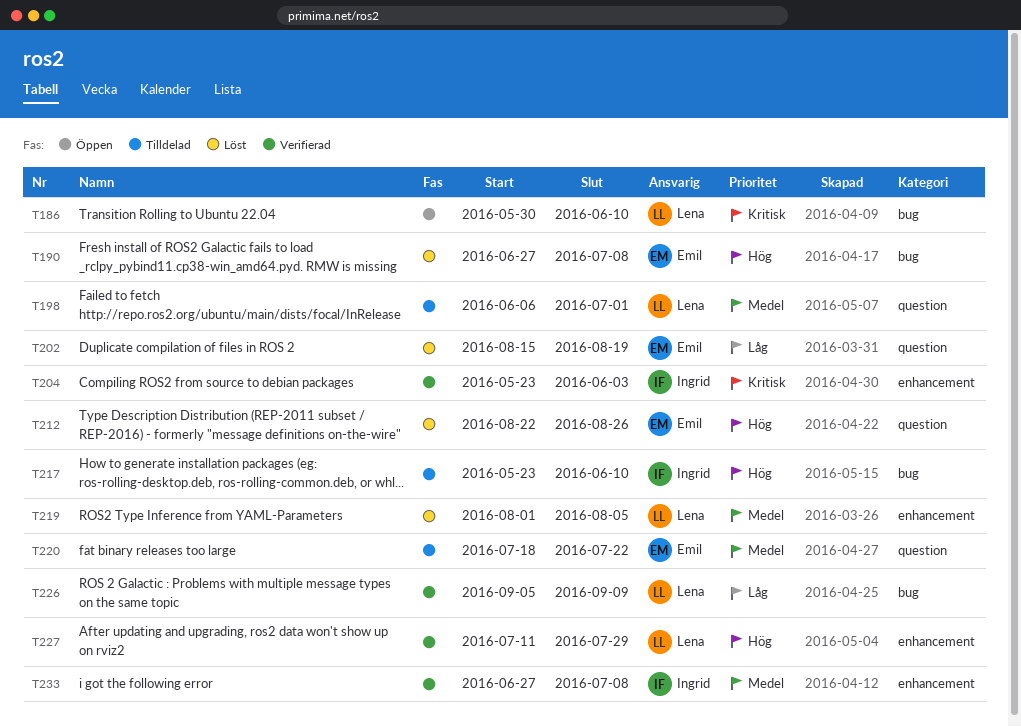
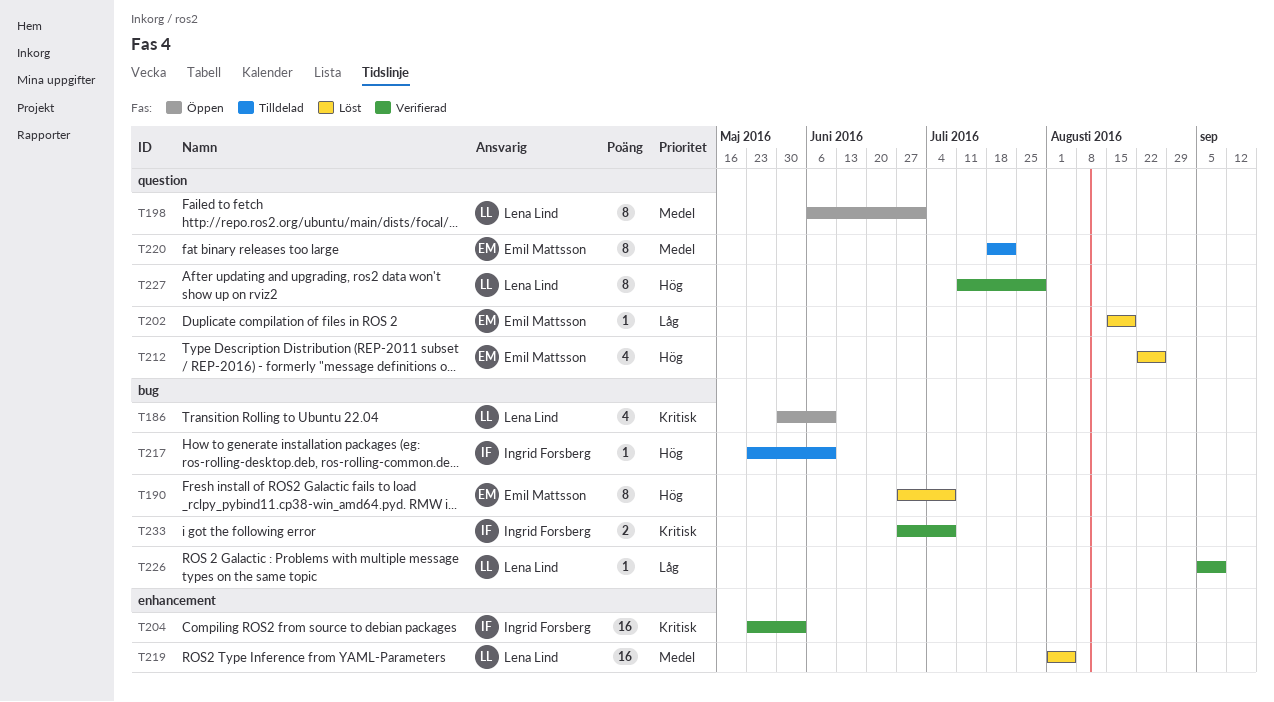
T198, status: Tilldelad -> Öppen
T227, label: enhancement -> question
T233, priority: Medel -> Kritisk
T233, label: enhancement -> bug

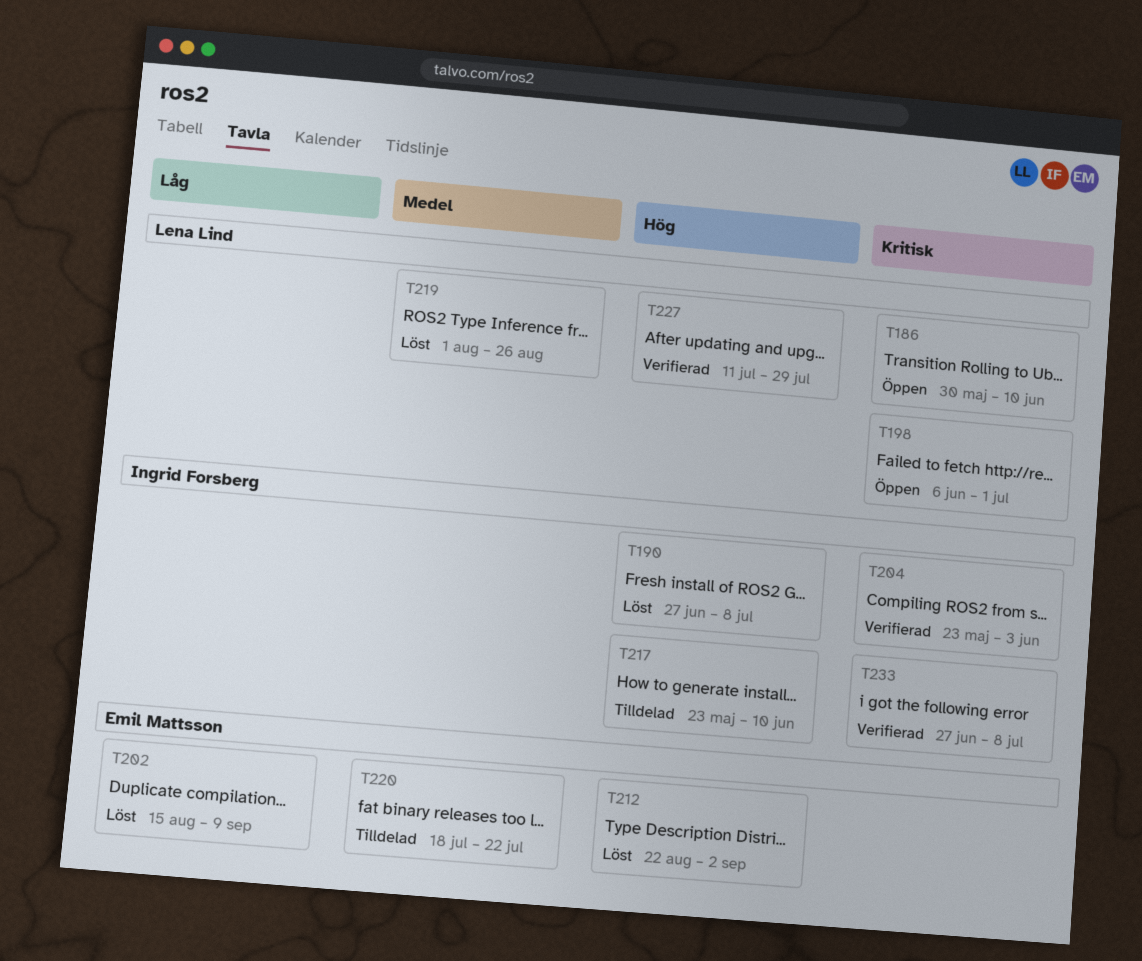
T190, owner: Emil Mattsson -> Ingrid Forsberg
T198, priority: Medel -> Kritisk
T202, due: Aug 19 -> Sep 9
T212, due: Aug 26 -> Sep 2
T219, due: Aug 5 -> Aug 26
T226: present -> none

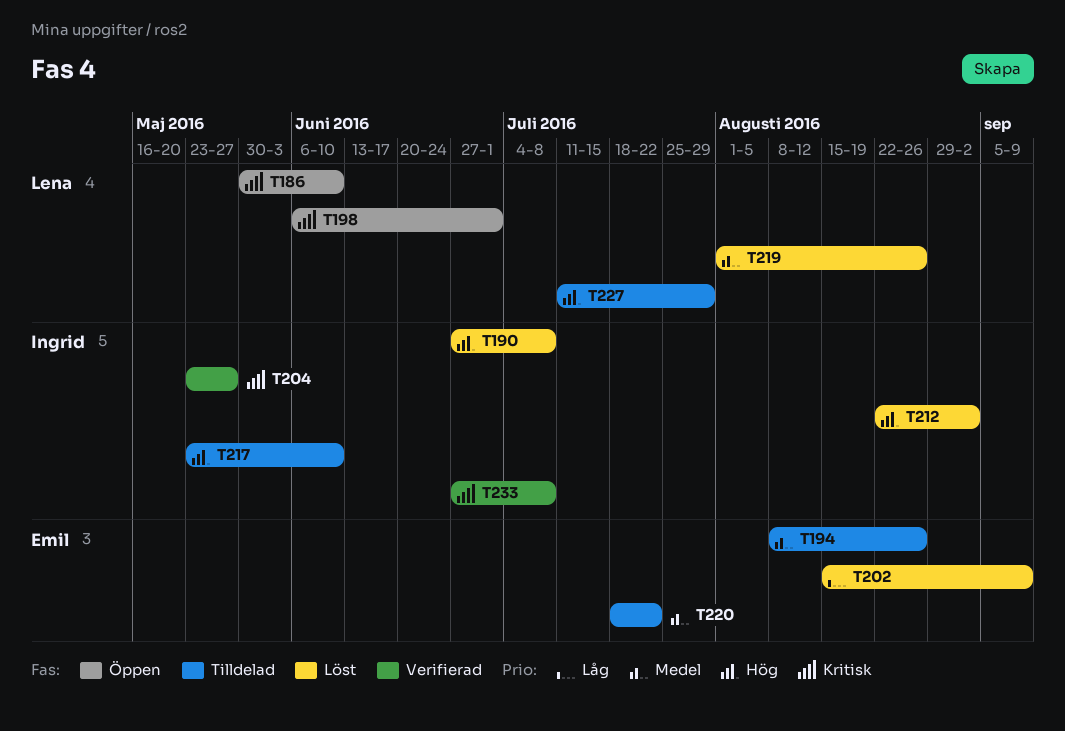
T194: none -> present
T204, due: Jun 3 -> May 27
T212, owner: Emil Mattsson -> Ingrid Forsberg
T227, status: Verifierad -> Tilldelad

